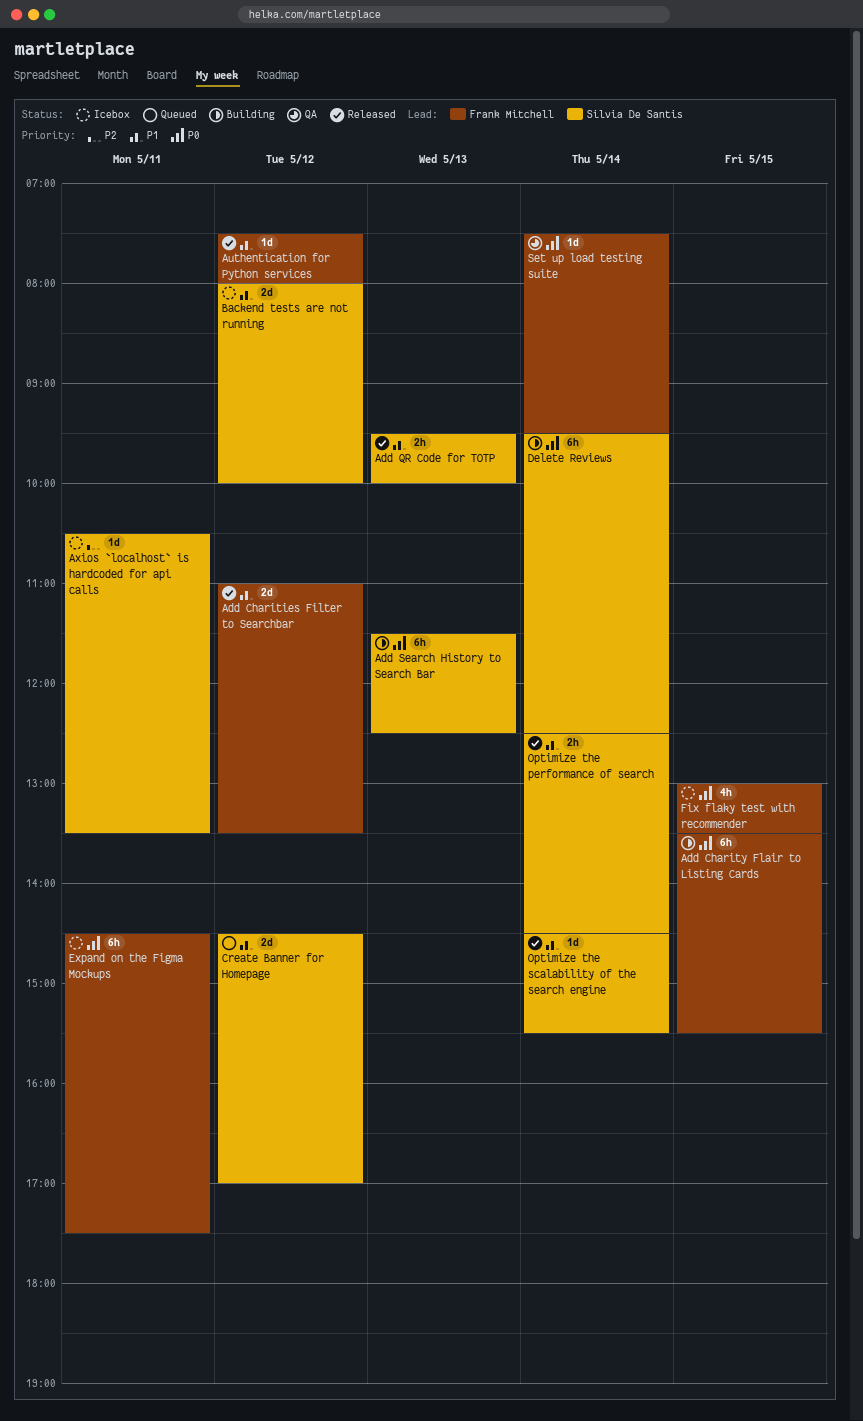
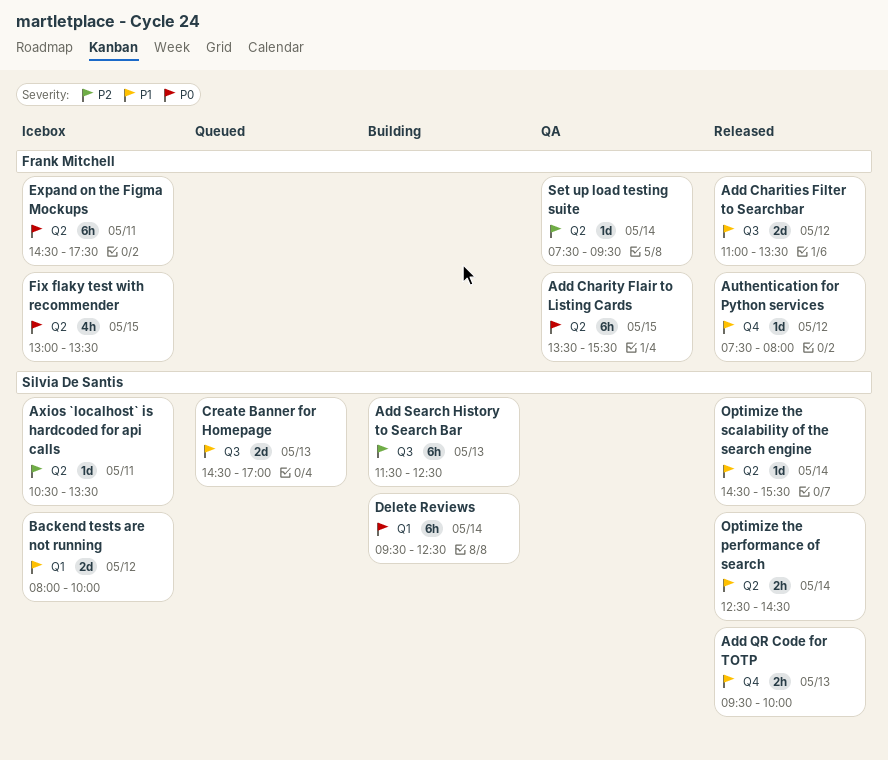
Add Charity Flair to Listing Cards, status: Building -> QA
Add Search History to Search Bar, priority: P0 -> P2
Create Banner for Homepage, day: May 12 -> May 13
Set up load testing suite, priority: P0 -> P2

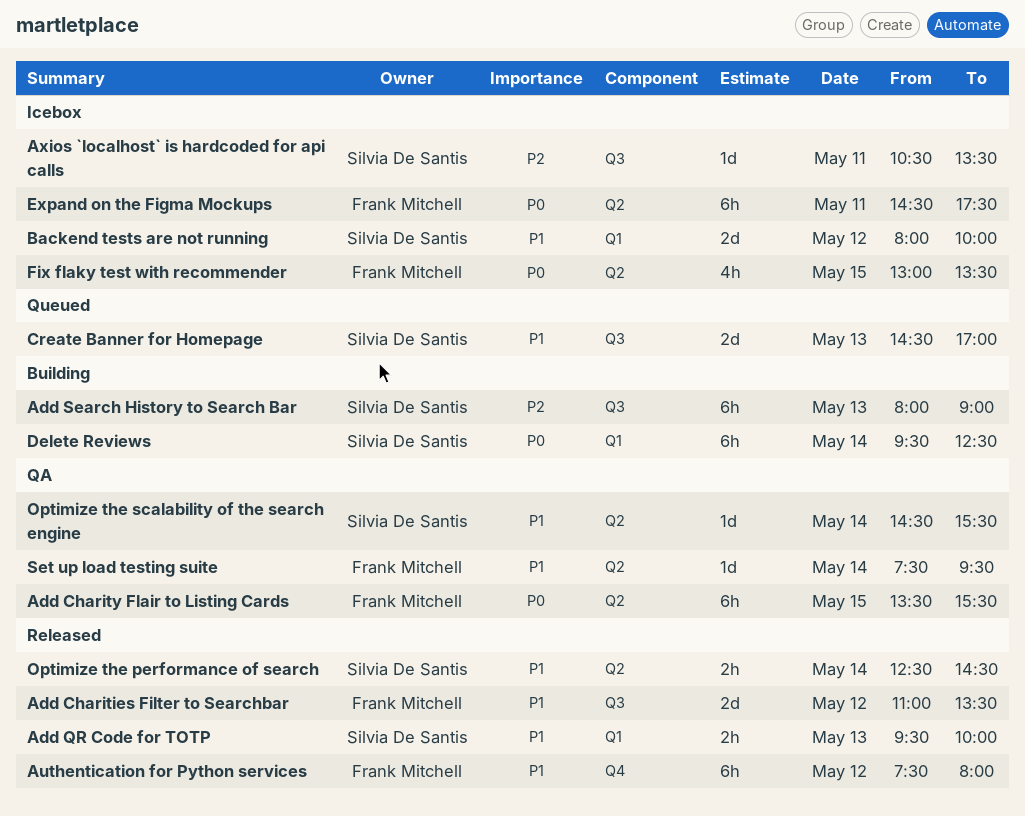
Add QR Code for TOTP, label: Q4 -> Q1
Add Search History to Search Bar, begins: 11:30 -> 08:00
Add Search History to Search Bar, ends: 12:30 -> 09:00
Authentication for Python services, estimate: 1d -> 6h
Axios `localhost` is hardcoded for api calls, label: Q2 -> Q3
Optimize the scalability of the search engine, status: Released -> QA
Set up load testing suite, priority: P2 -> P1

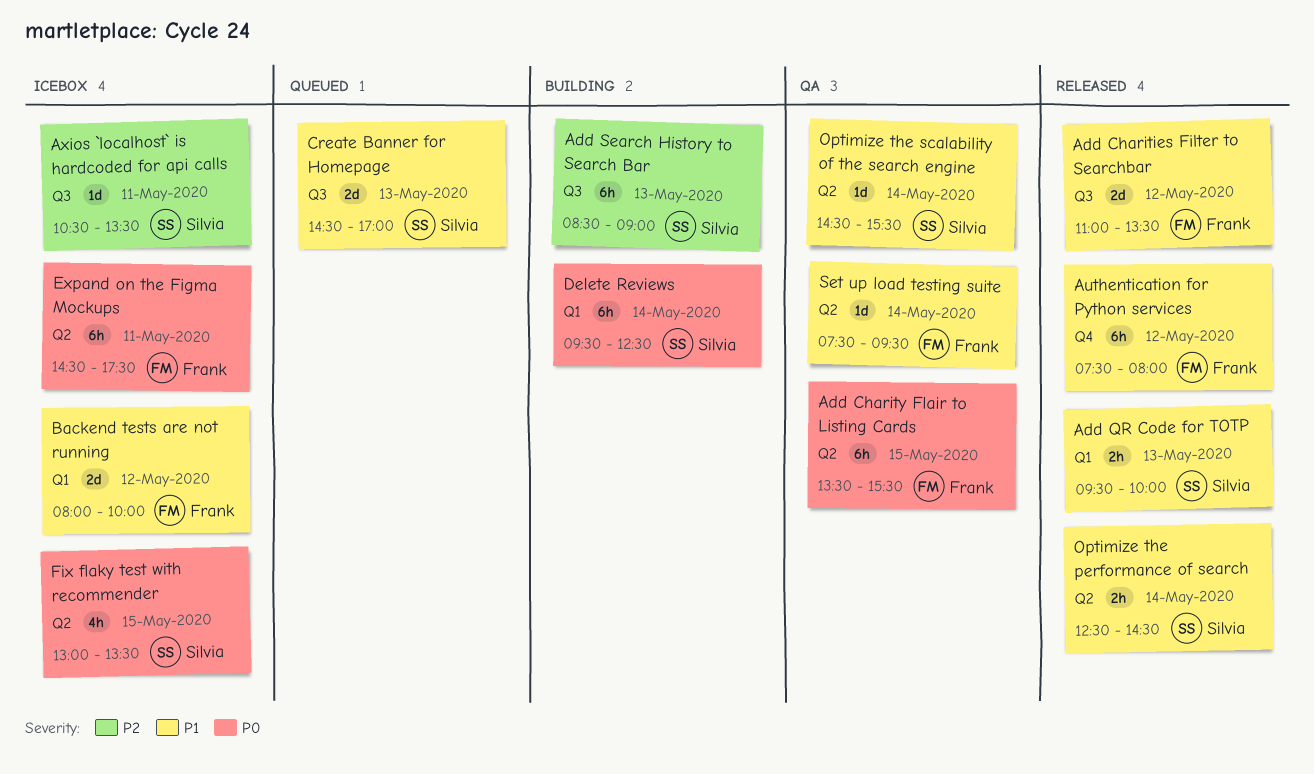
Add Search History to Search Bar, begins: 08:00 -> 08:30
Backend tests are not running, owner: Silvia De Santis -> Frank Mitchell
Fix flaky test with recommender, owner: Frank Mitchell -> Silvia De Santis

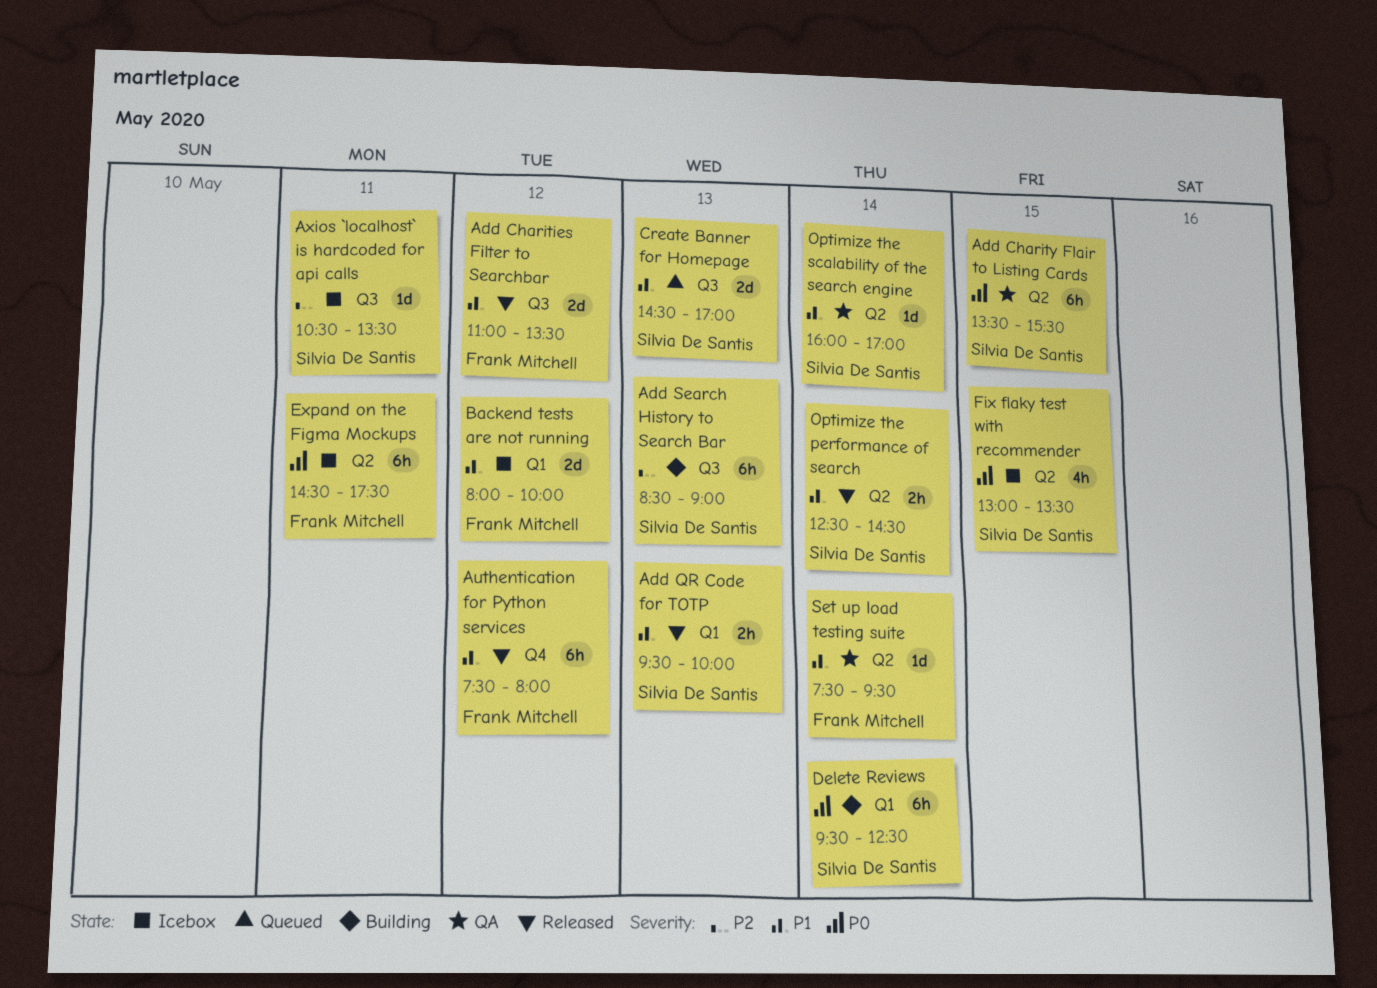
Add Charity Flair to Listing Cards, owner: Frank Mitchell -> Silvia De Santis
Optimize the scalability of the search engine, begins: 14:30 -> 16:00
Optimize the scalability of the search engine, ends: 15:30 -> 17:00

